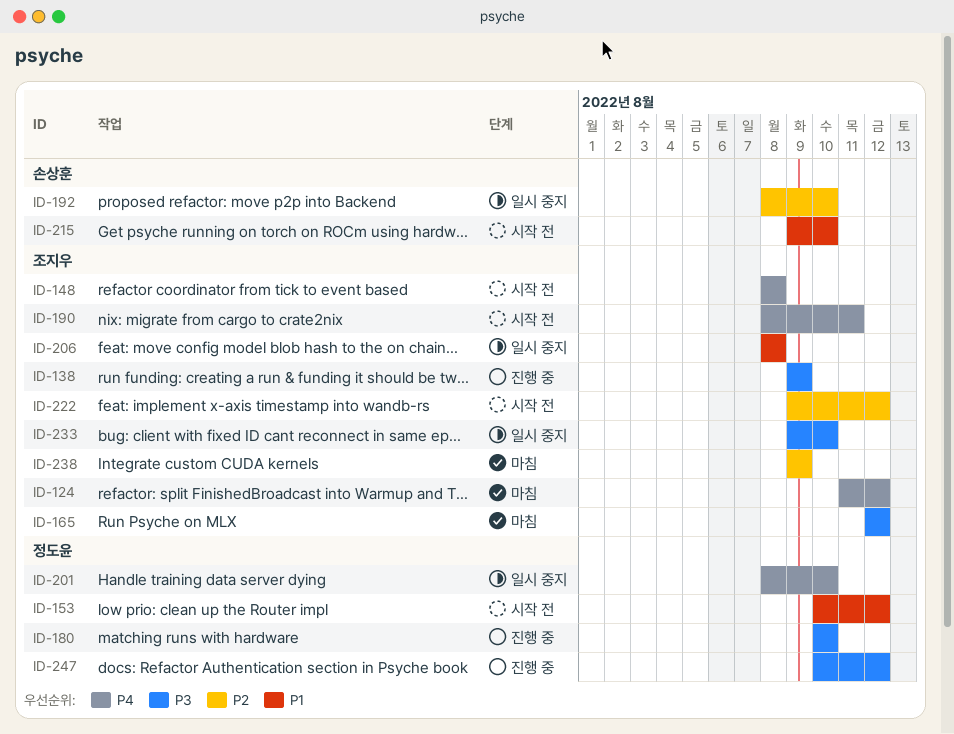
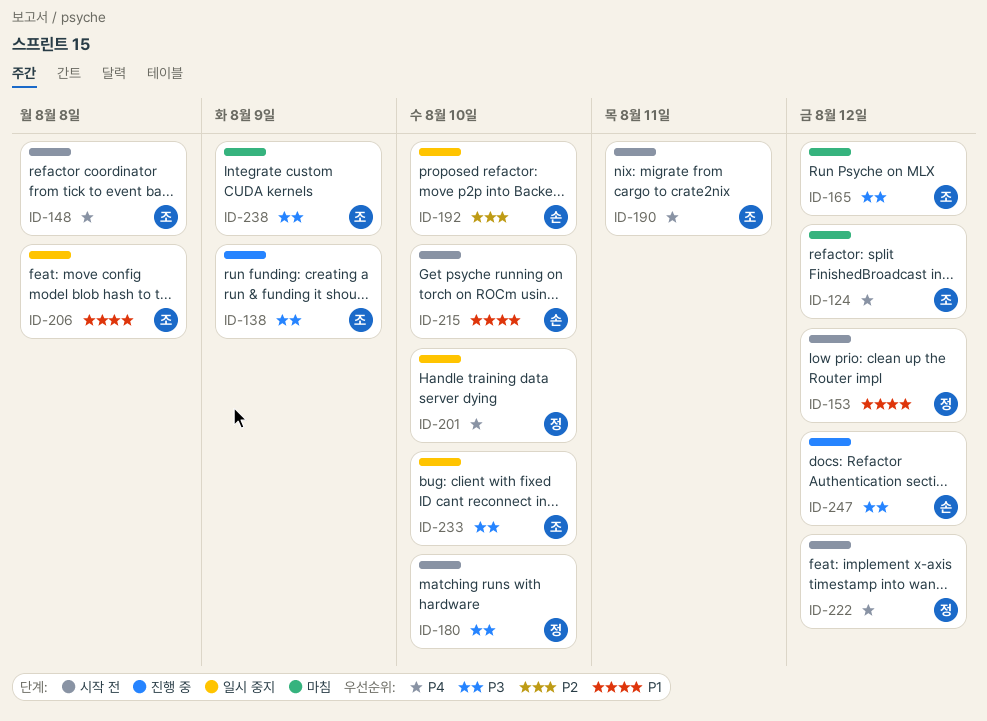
ID-180, status: 진행 중 -> 시작 전
ID-222, owner: 조지우 -> 정도윤
ID-222, priority: P2 -> P4
ID-238, priority: P2 -> P3
ID-247, owner: 정도윤 -> 손상훈

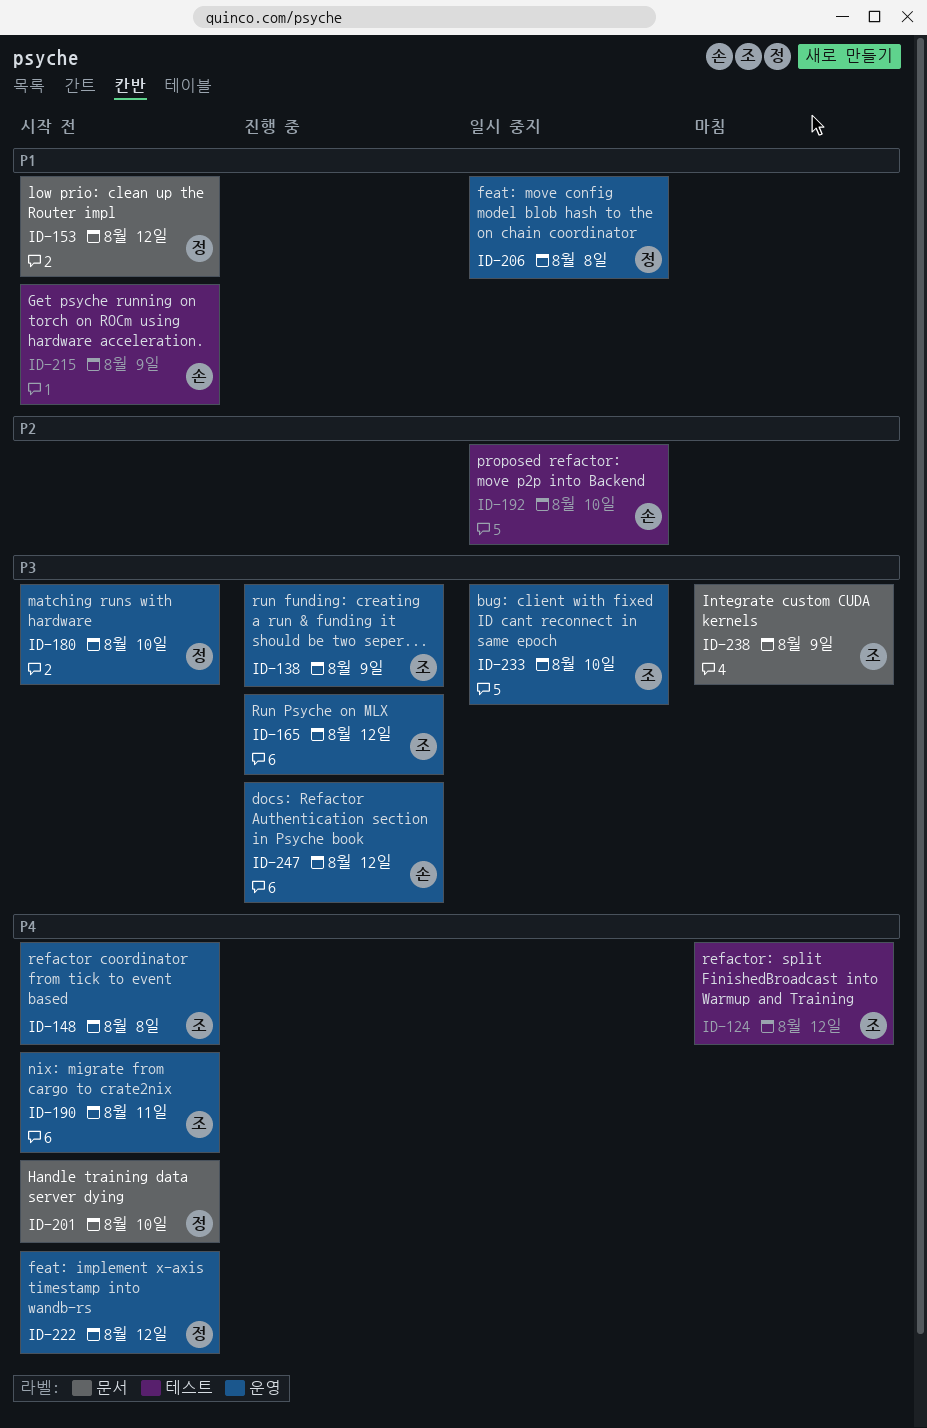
ID-165, status: 마침 -> 진행 중
ID-201, status: 일시 중지 -> 시작 전
ID-206, owner: 조 -> 정
ID-215, due: Aug 10 -> Aug 9

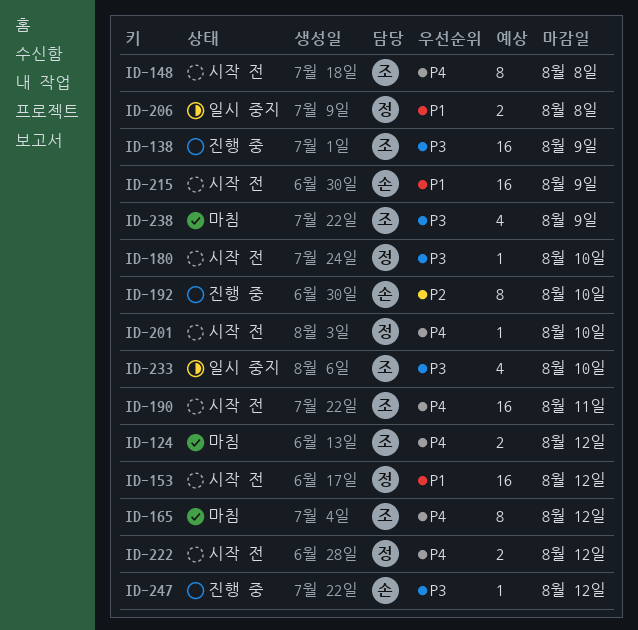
ID-165, status: 진행 중 -> 마침
ID-165, priority: P3 -> P4
ID-192, status: 일시 중지 -> 진행 중

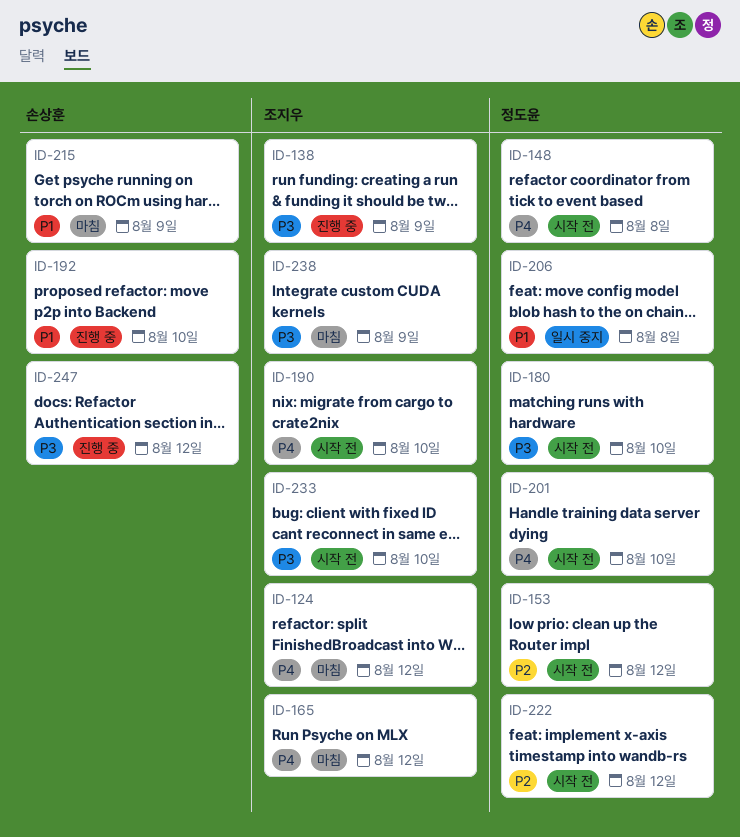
ID-148, owner: 조지우 -> 정도윤
ID-153, priority: P1 -> P2
ID-190, due: Aug 11 -> Aug 10
ID-192, priority: P2 -> P1
ID-215, status: 시작 전 -> 마침
ID-222, priority: P4 -> P2
ID-233, status: 일시 중지 -> 시작 전

